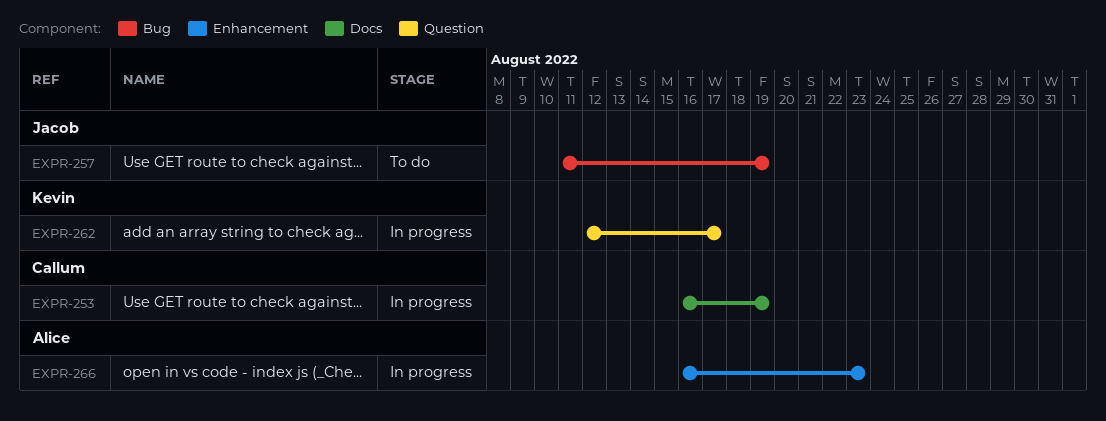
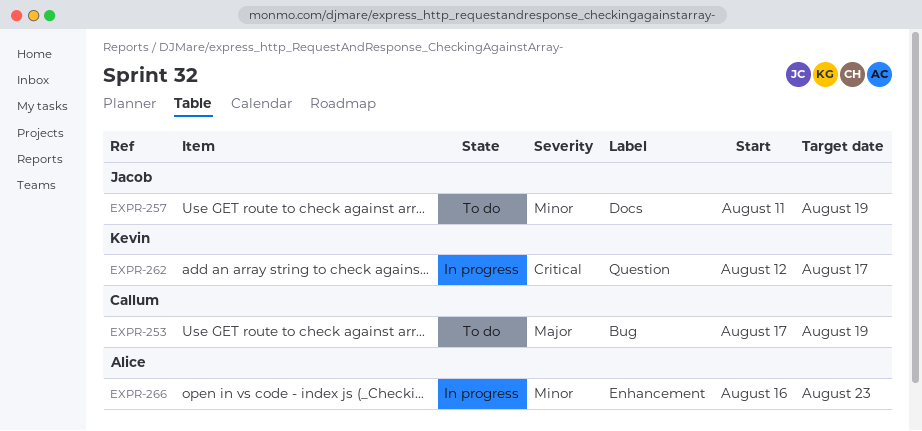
EXPR-253, status: In progress -> To do
EXPR-253, label: Docs -> Bug
EXPR-253, start: Aug 16 -> Aug 17
EXPR-257, label: Bug -> Docs

